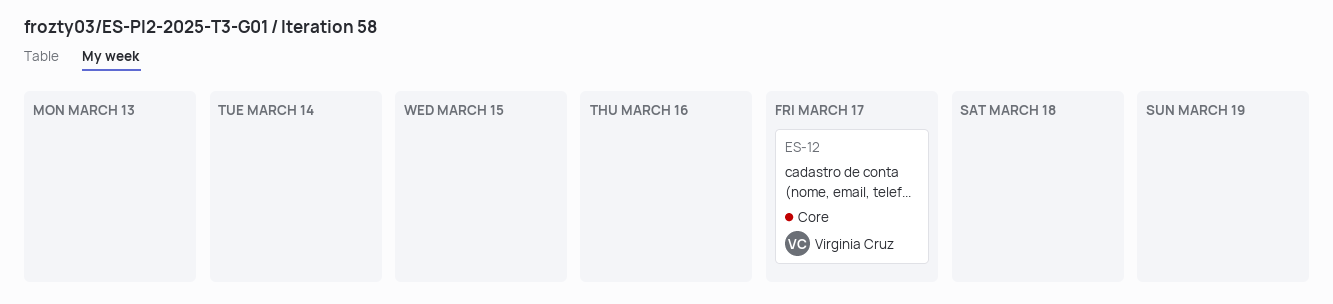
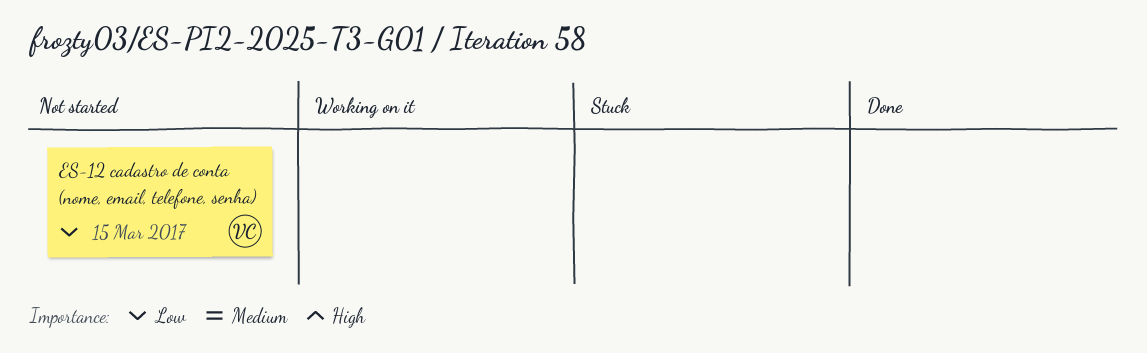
ES-12, due: Mar 17 -> Mar 15

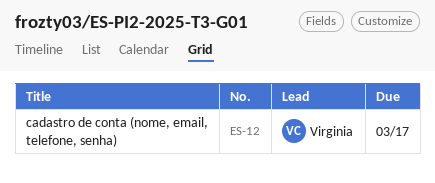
ES-12, due: Mar 15 -> Mar 17

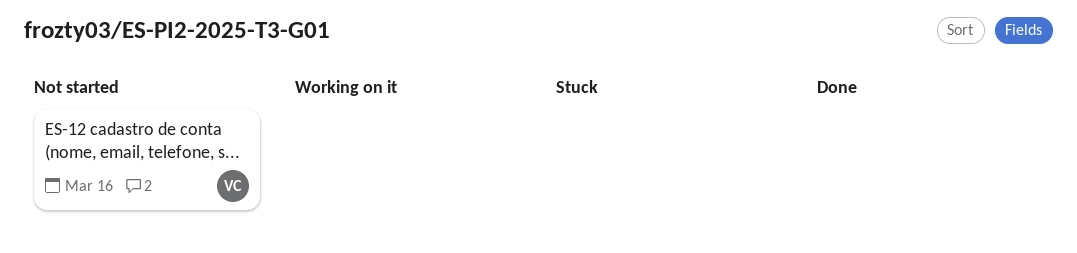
ES-12, due: Mar 17 -> Mar 16

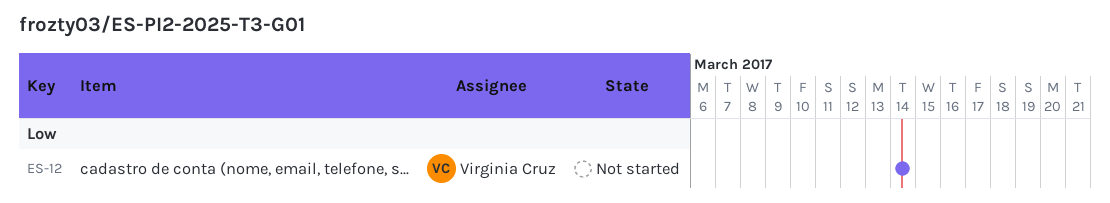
ES-12, due: Mar 16 -> Mar 14

